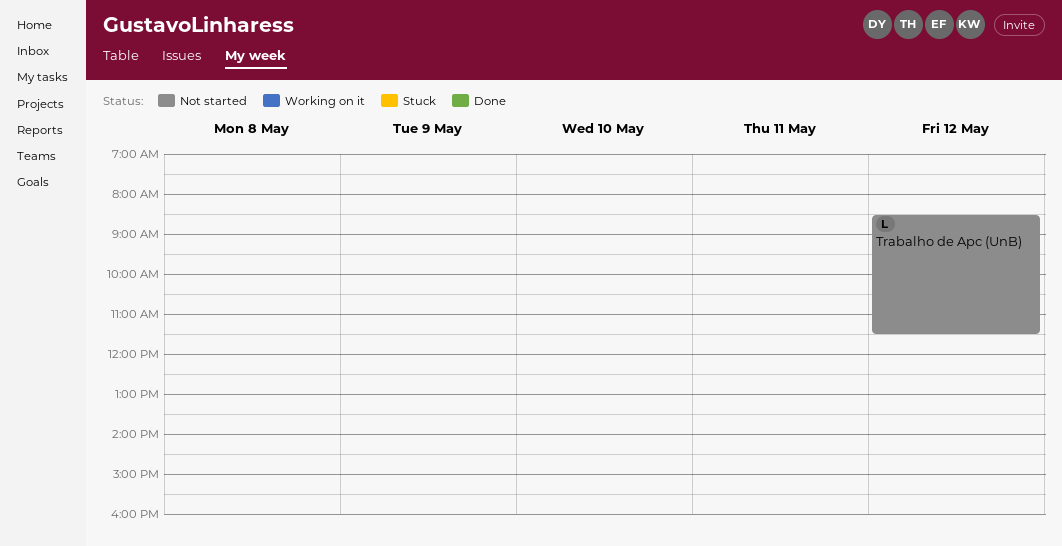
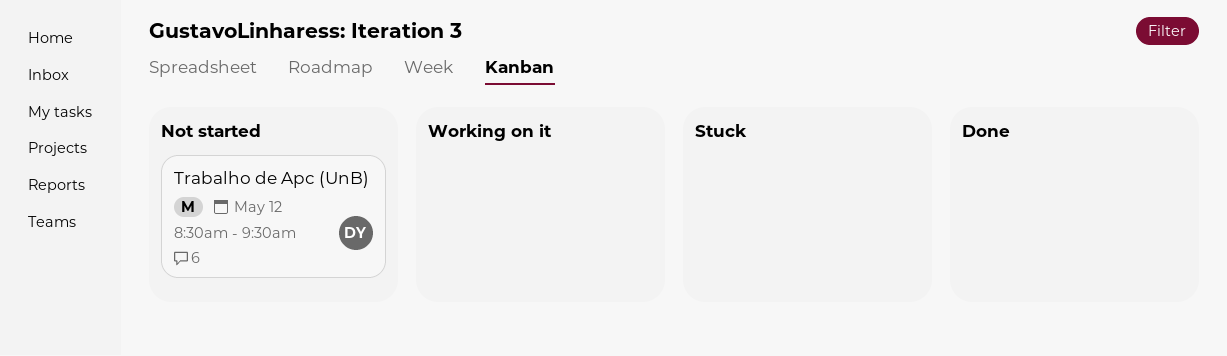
Trabalho de Apc (UnB), estimate: L -> M
Trabalho de Apc (UnB), ends: 11:30 -> 09:30

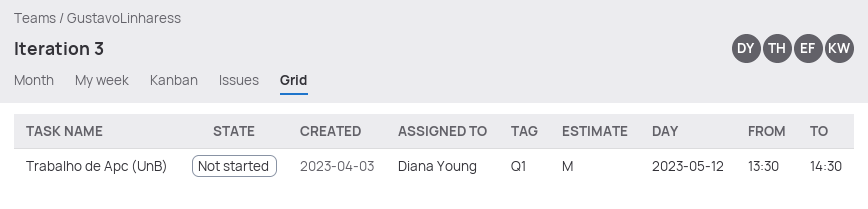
Trabalho de Apc (UnB), begins: 08:30 -> 13:30
Trabalho de Apc (UnB), ends: 09:30 -> 14:30

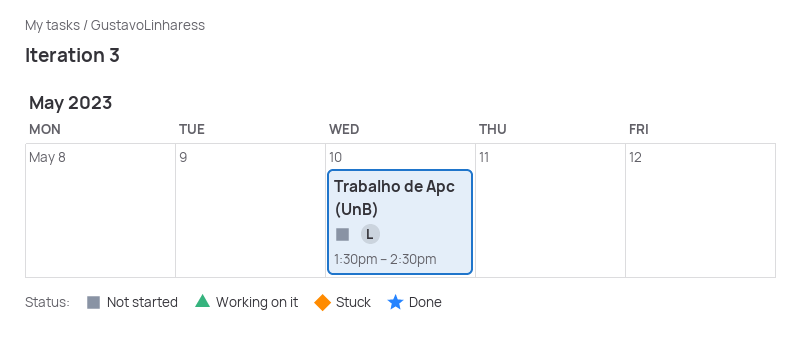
Trabalho de Apc (UnB), estimate: M -> L
Trabalho de Apc (UnB), day: May 12 -> May 10

